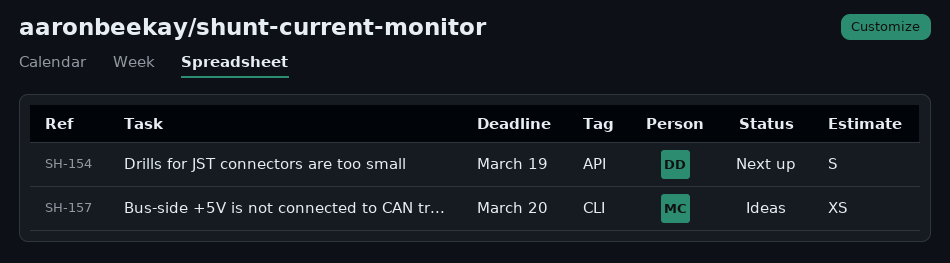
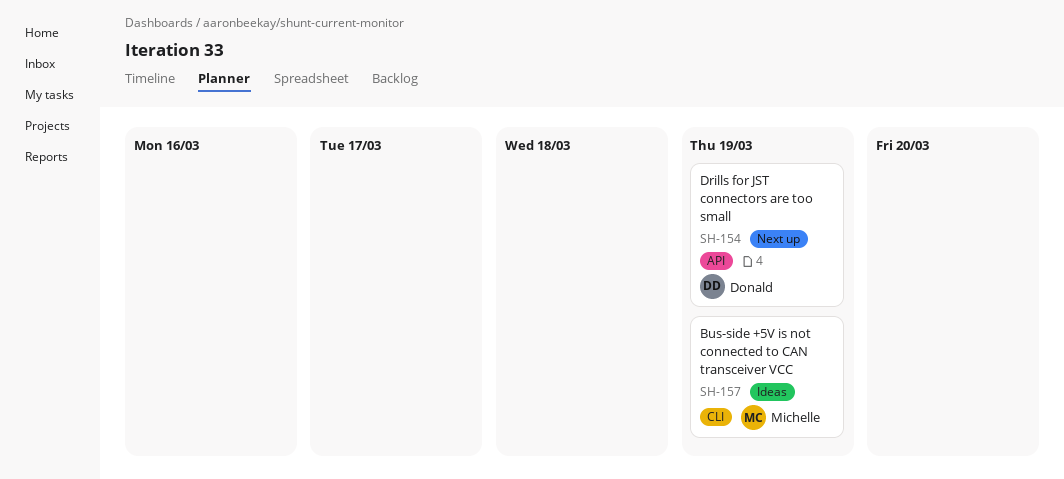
SH-157, due: Mar 20 -> Mar 19

